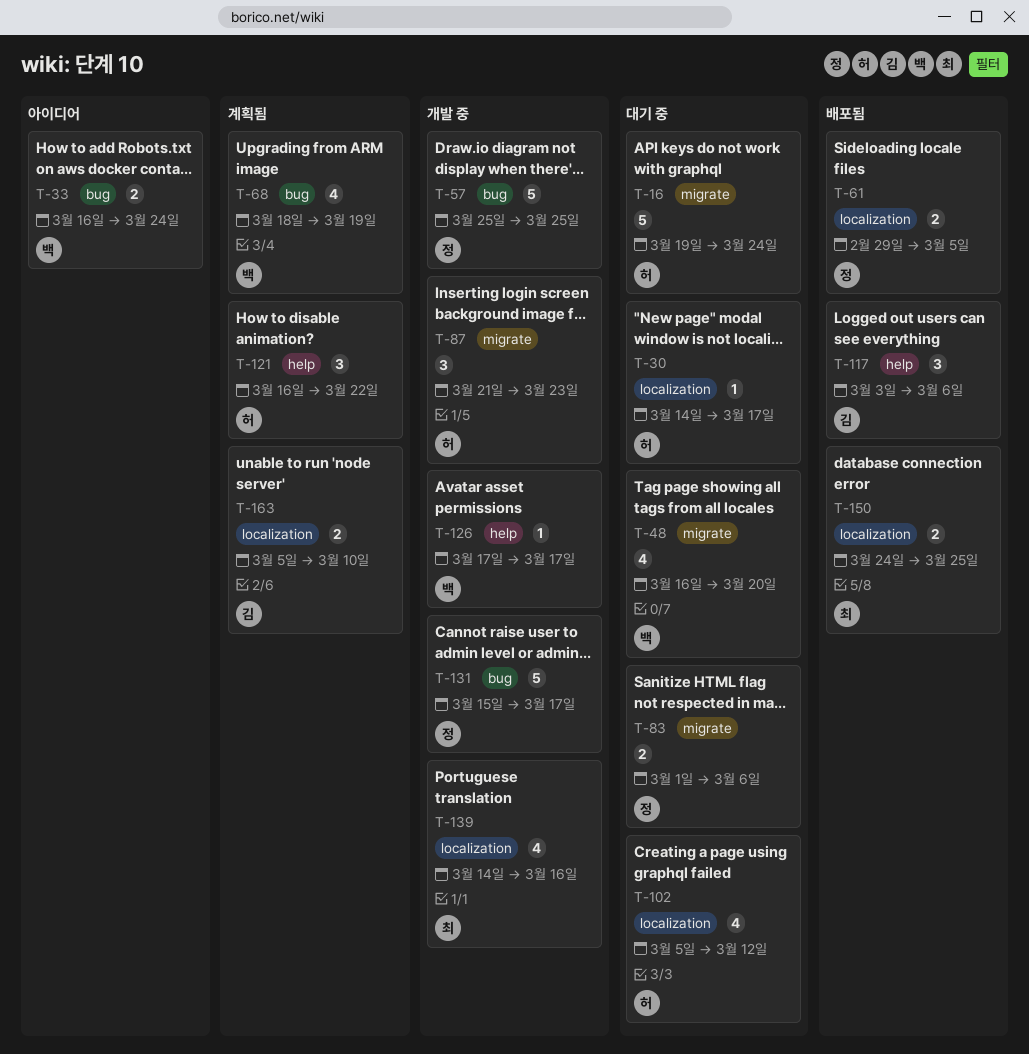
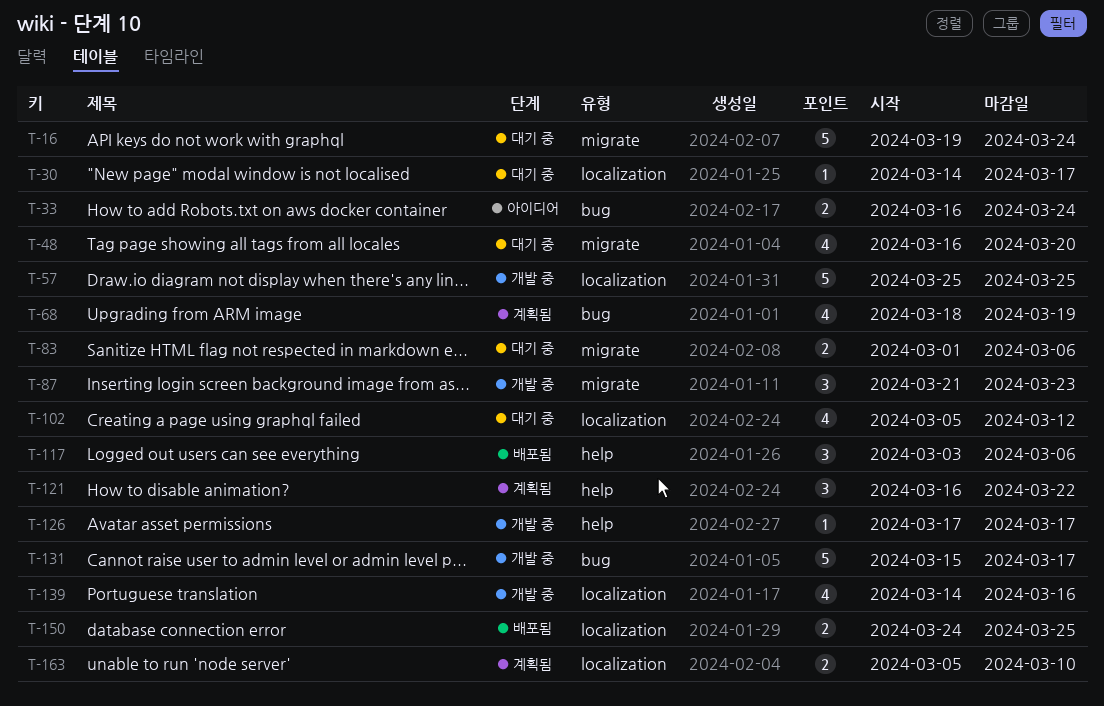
T-57, label: bug -> localization
T-61: present -> none

